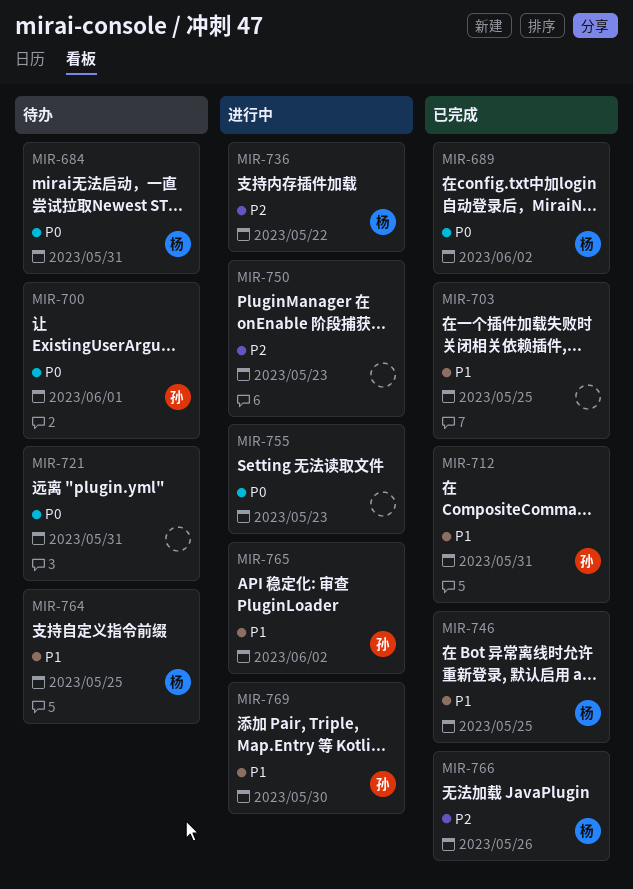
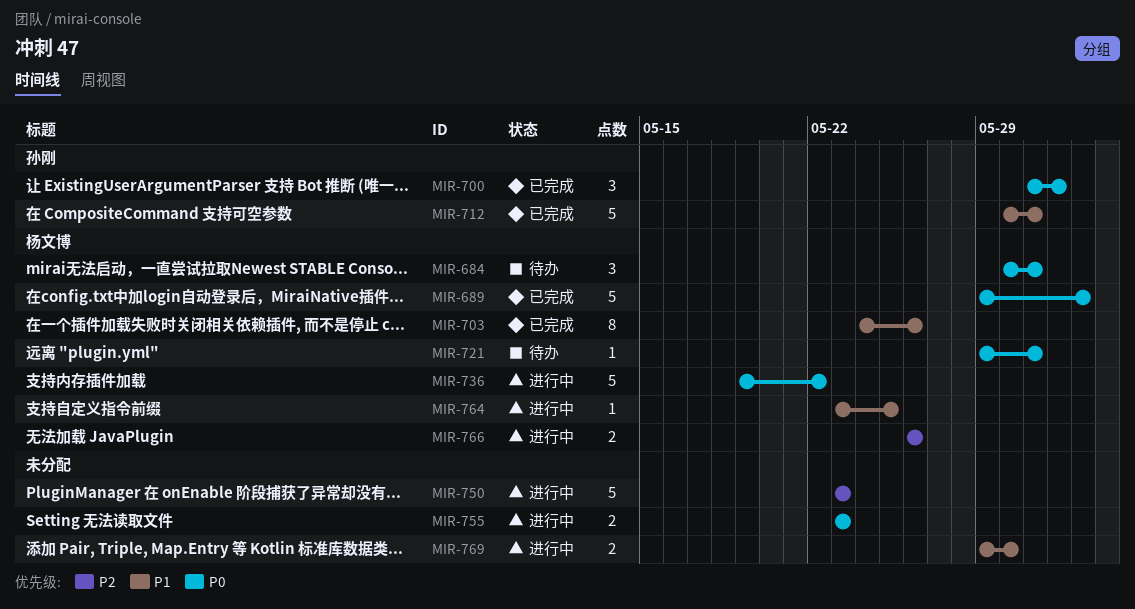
MIR-700, status: 待办 -> 已完成
MIR-703, owner: none -> 杨文博
MIR-703, due: May 25 -> May 26
MIR-721, owner: none -> 杨文博
MIR-736, priority: P2 -> P0
MIR-746: present -> none
MIR-764, status: 待办 -> 进行中
MIR-765: present -> none
MIR-766, status: 已完成 -> 进行中
MIR-769, owner: 孙刚 -> none

